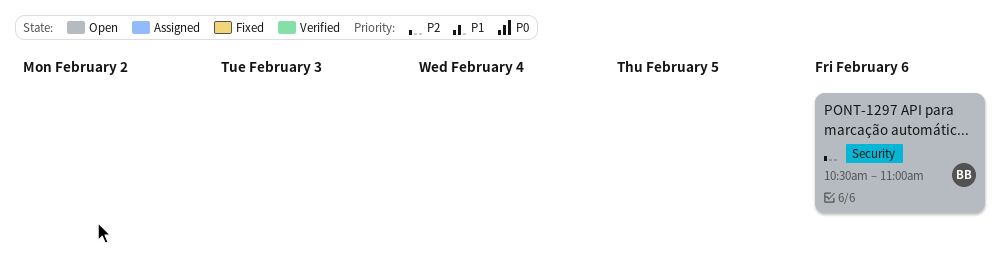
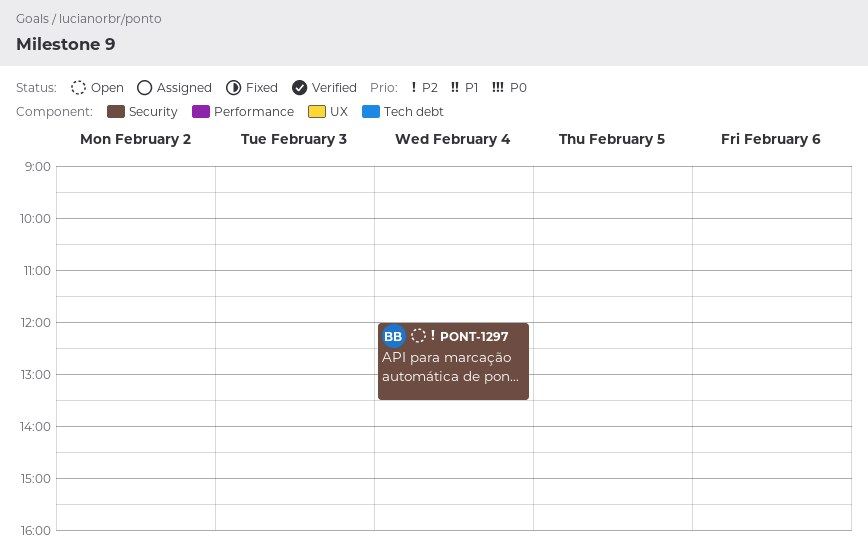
PONT-1297, day: Feb 6 -> Feb 4
PONT-1297, begins: 10:30 -> 12:00
PONT-1297, ends: 11:00 -> 13:30

